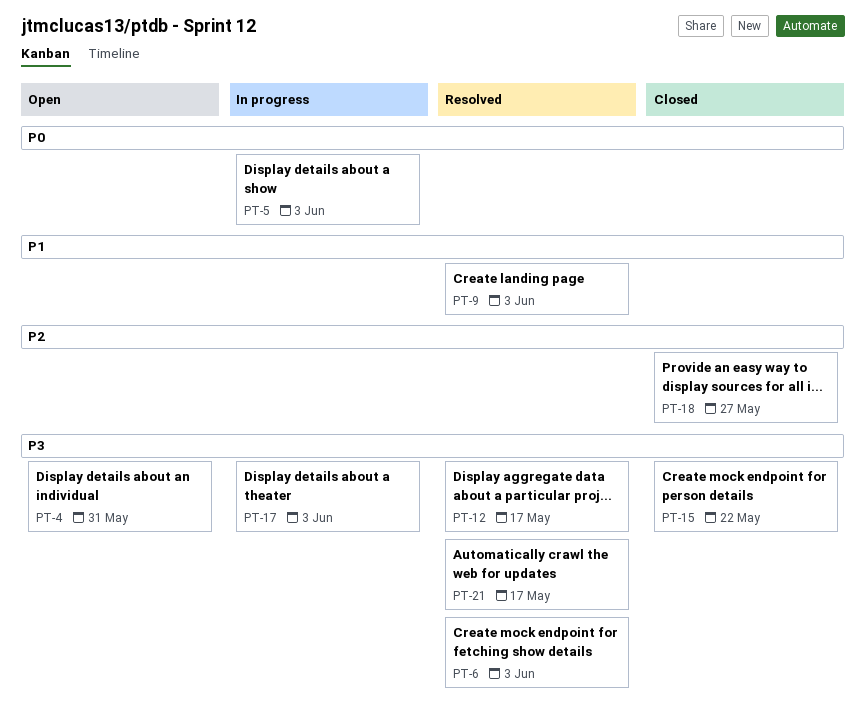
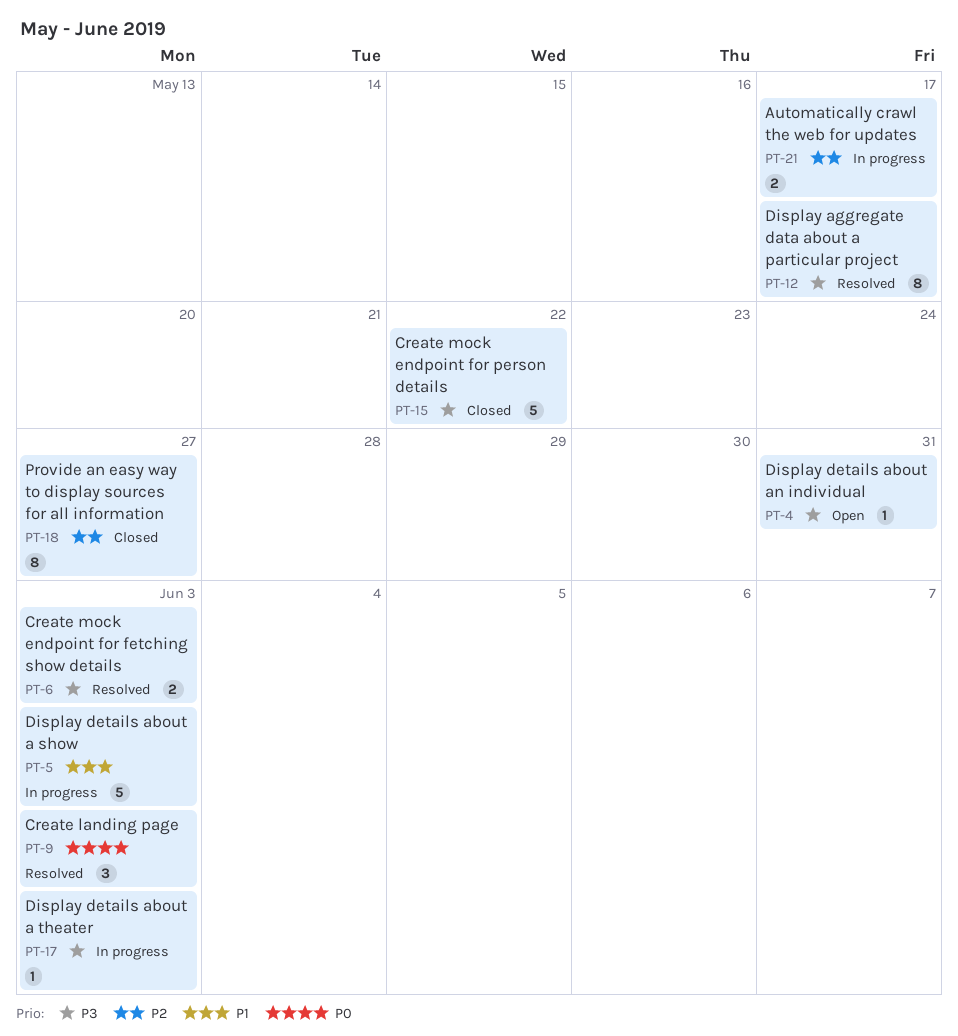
PT-5, priority: P0 -> P1
PT-9, priority: P1 -> P0
PT-21, status: Resolved -> In progress
PT-21, priority: P3 -> P2

